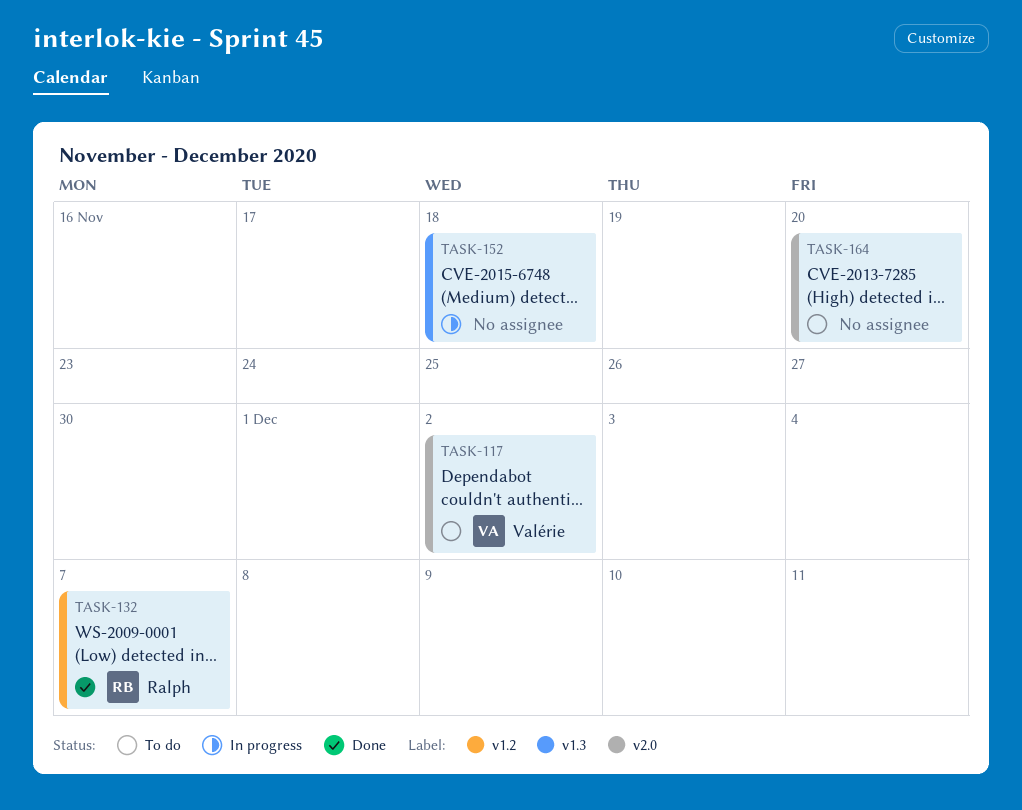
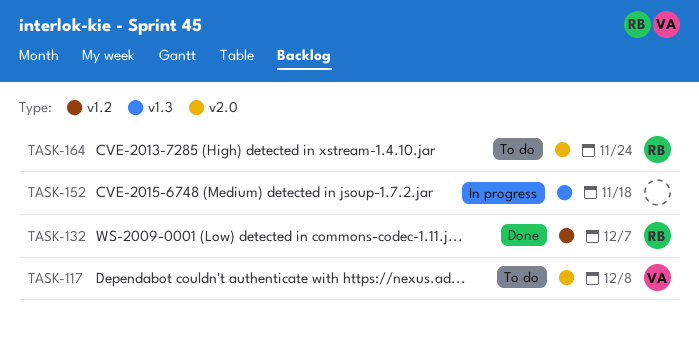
TASK-117, due: Dec 2 -> Dec 8
TASK-164, owner: none -> Ralph
TASK-164, due: Nov 20 -> Nov 24

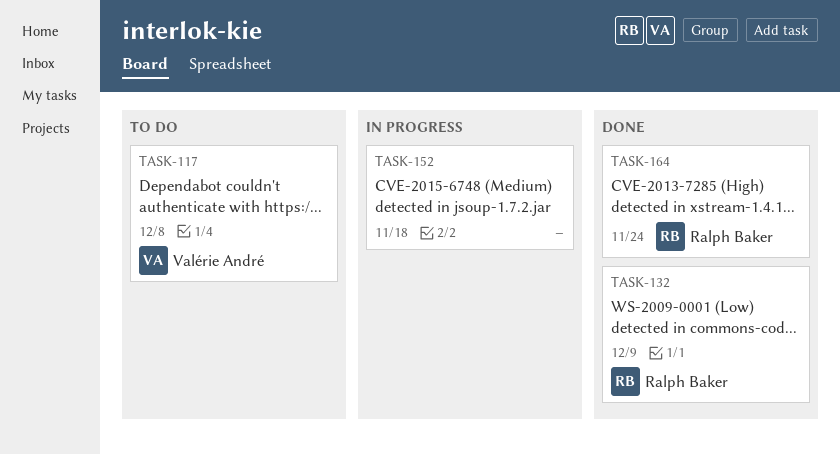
TASK-132, due: Dec 7 -> Dec 9
TASK-164, status: To do -> Done

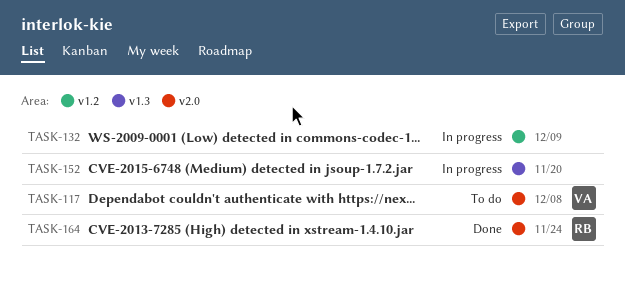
TASK-132, status: Done -> In progress
TASK-132, owner: Ralph Baker -> none
TASK-152, due: Nov 18 -> Nov 20

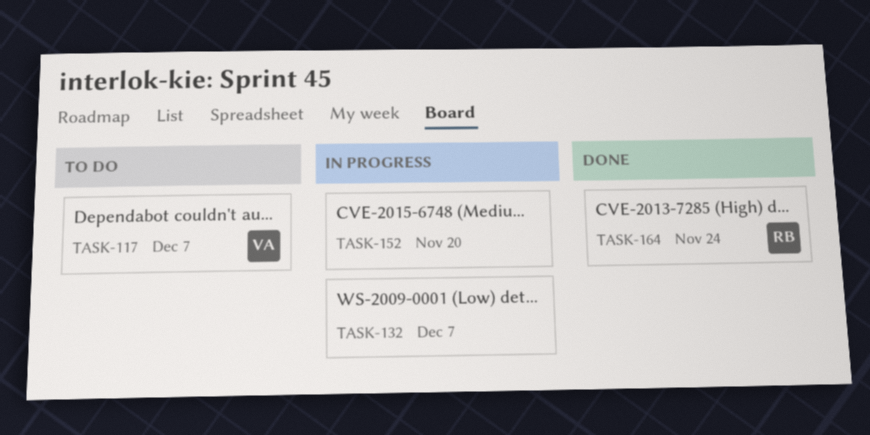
TASK-117, due: Dec 8 -> Dec 7
TASK-132, due: Dec 9 -> Dec 7

